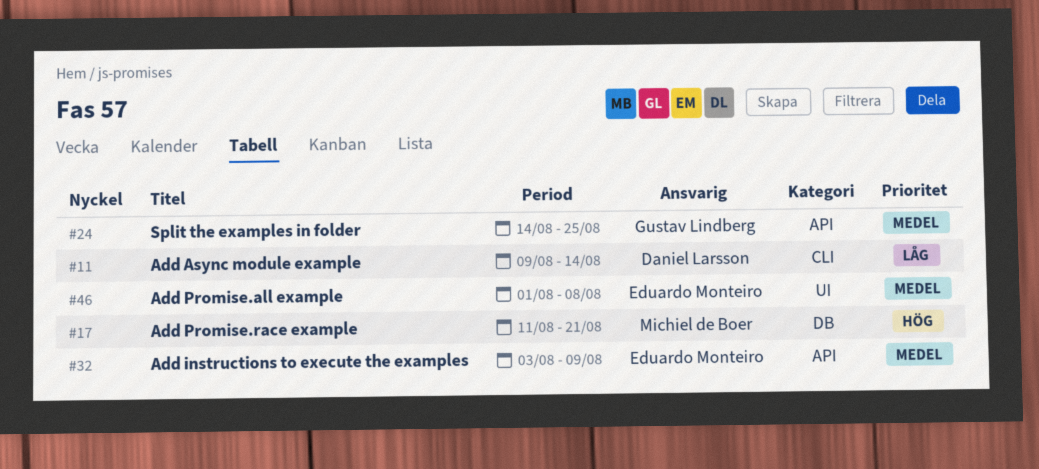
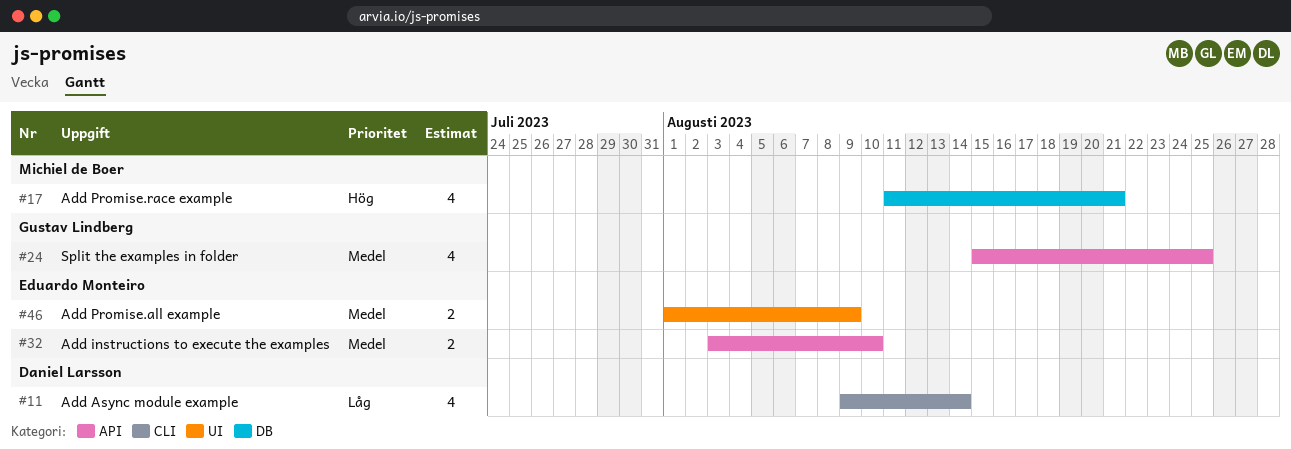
#24, start: Aug 14 -> Aug 15
#32, due: Aug 9 -> Aug 10
#46, due: Aug 8 -> Aug 9

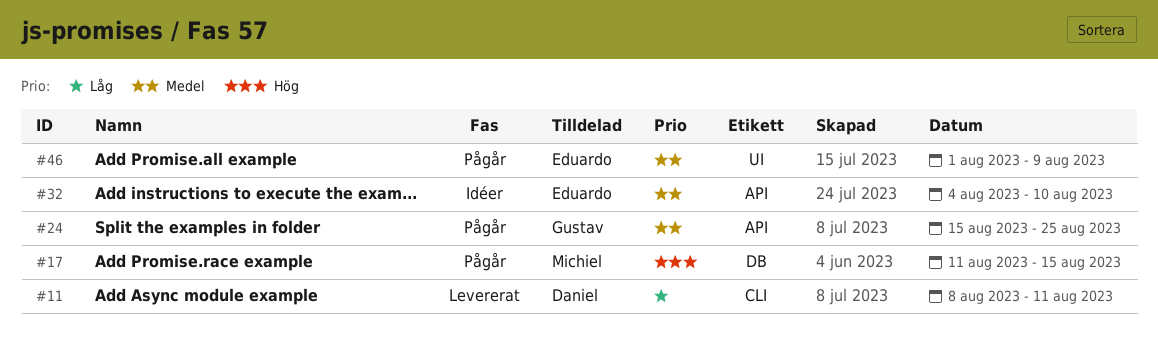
#11, start: Aug 9 -> Aug 8
#11, due: Aug 14 -> Aug 11
#17, due: Aug 21 -> Aug 15
#32, start: Aug 3 -> Aug 4

